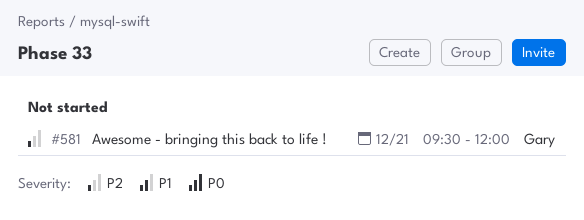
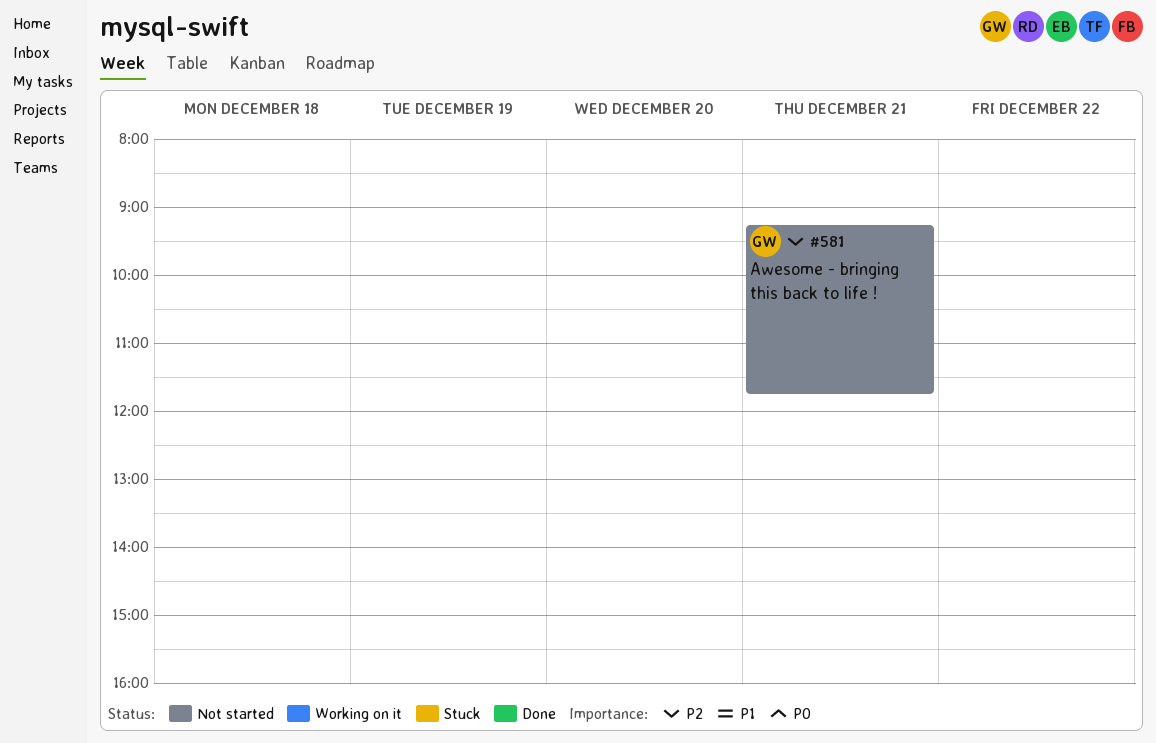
#581, begins: 09:30 -> 09:15
#581, ends: 12:00 -> 11:45

